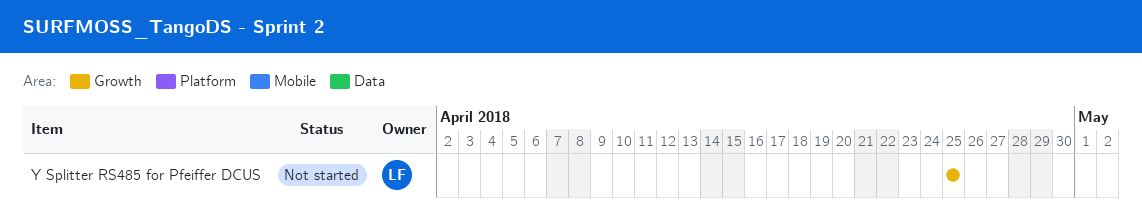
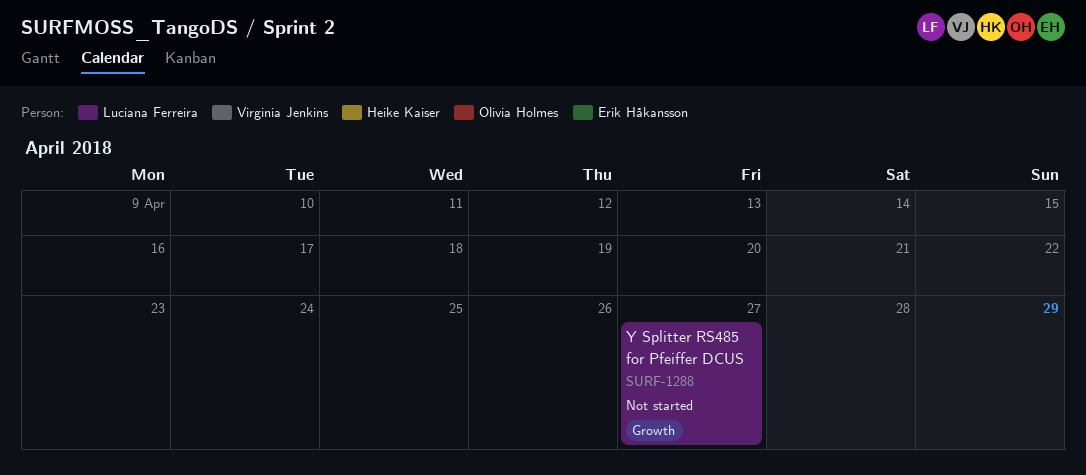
Y Splitter RS485 for Pfeiffer DCUS, due: Apr 25 -> Apr 27

